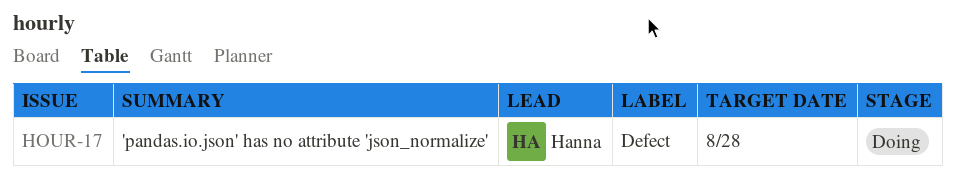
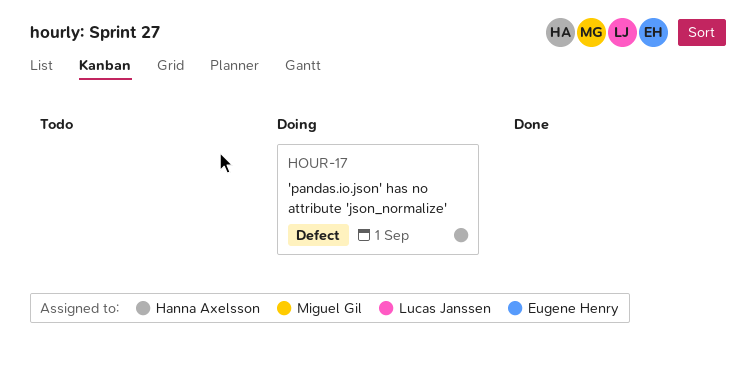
HOUR-17, due: Aug 28 -> Sep 1

